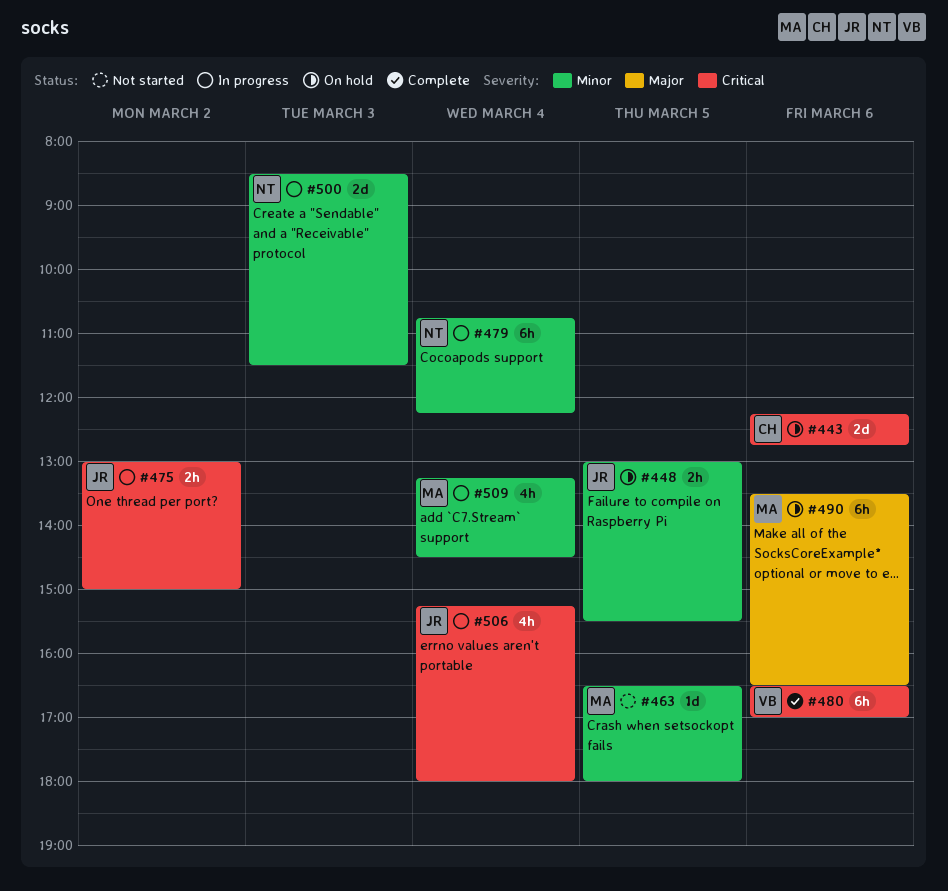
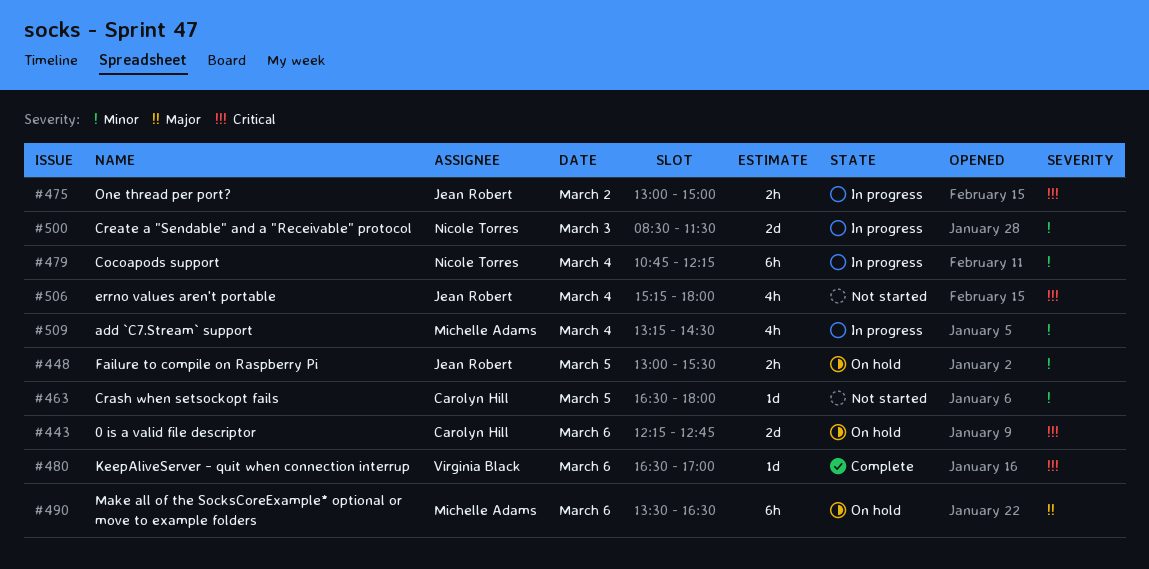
#463, owner: Michelle Adams -> Carolyn Hill
#480, estimate: 6h -> 1d
#506, status: In progress -> Not started

